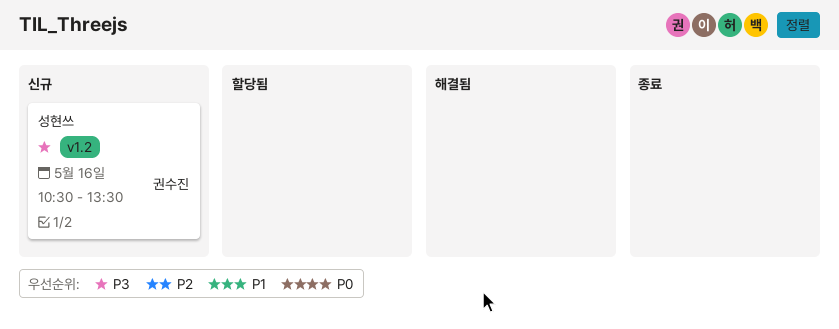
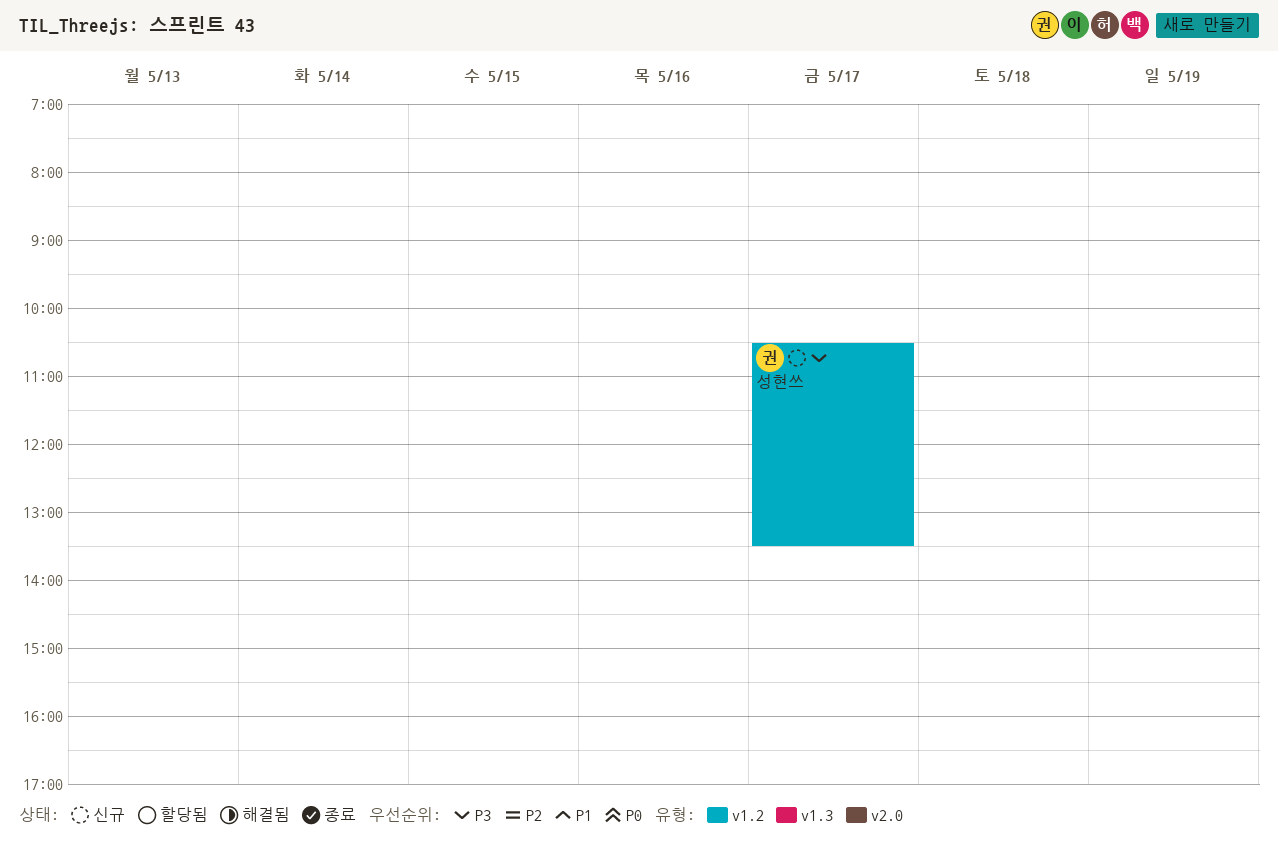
성현쓰, day: May 16 -> May 17

